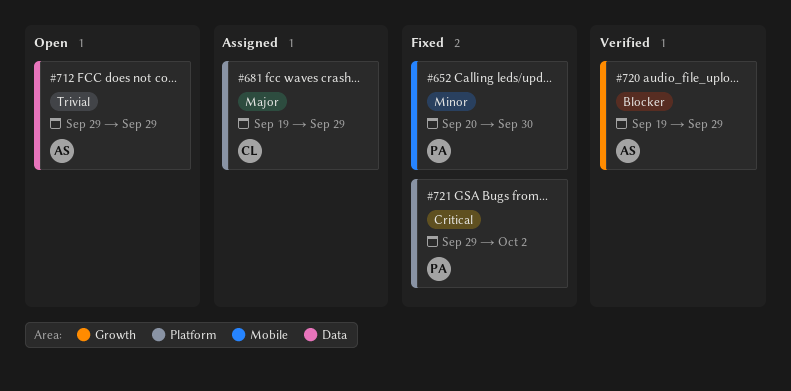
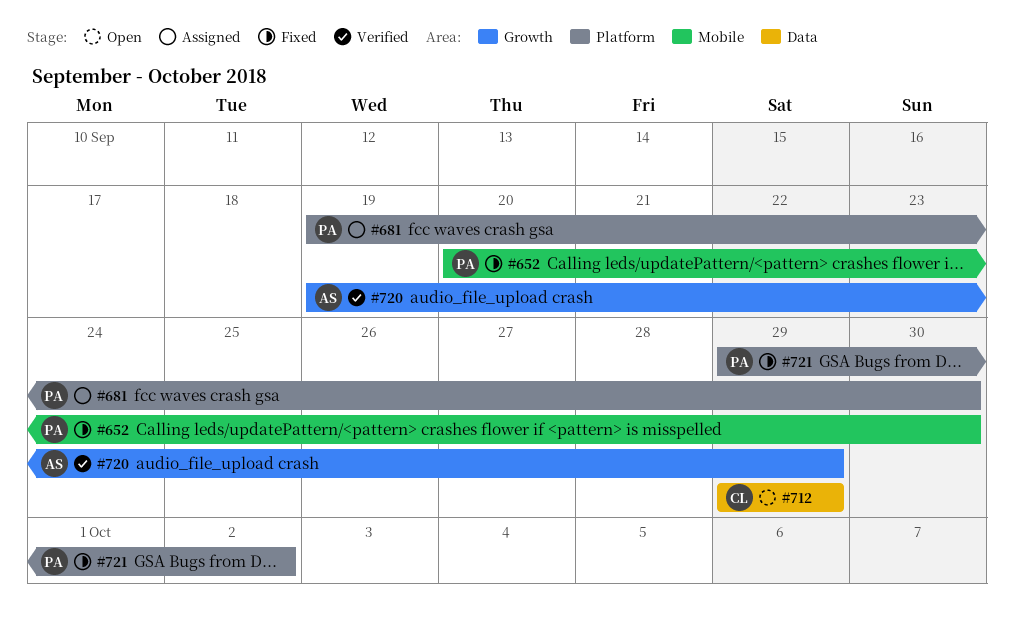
#681, owner: CL -> PA
#681, due: Sep 29 -> Sep 30
#712, owner: AS -> CL

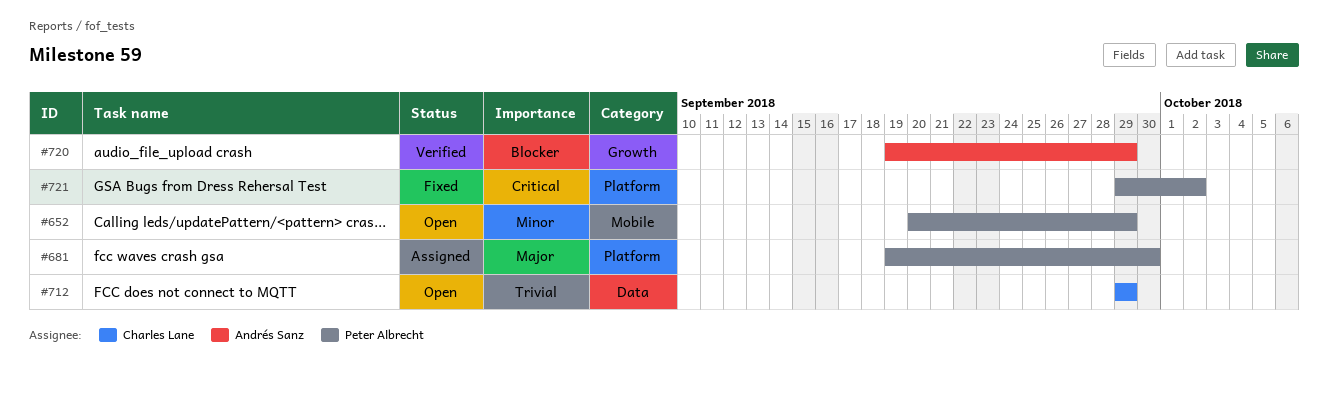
#652, status: Fixed -> Open
#652, due: Sep 30 -> Sep 29

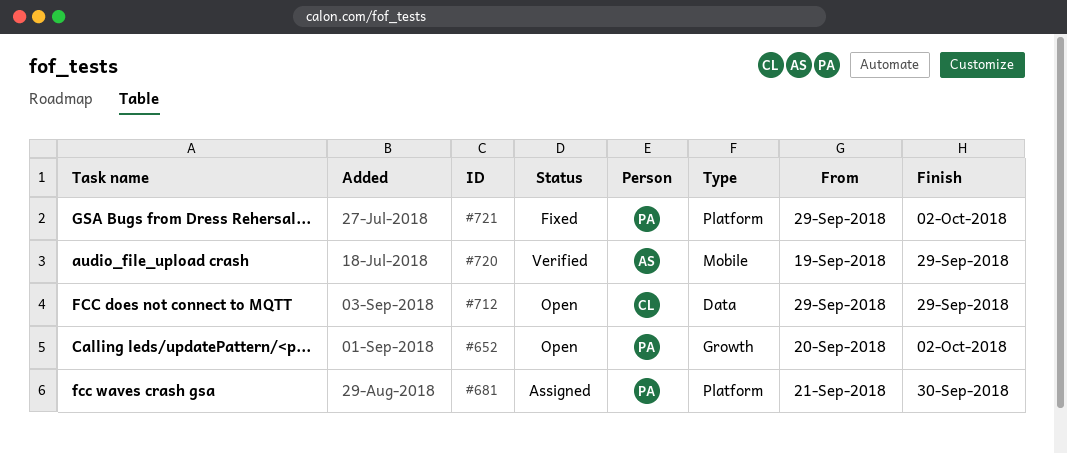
#652, label: Mobile -> Growth
#652, due: Sep 29 -> Oct 2
#681, start: Sep 19 -> Sep 21
#720, label: Growth -> Mobile

